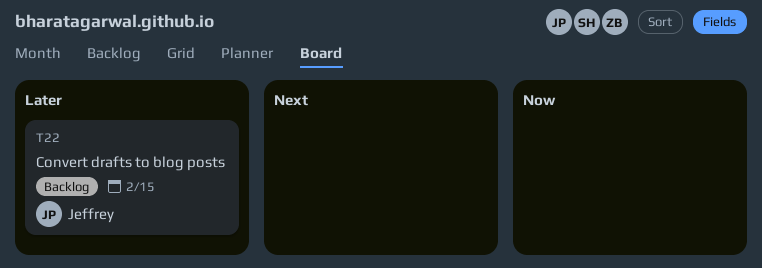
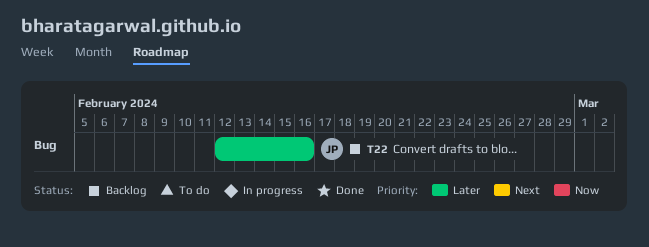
T22, due: Feb 15 -> Feb 16

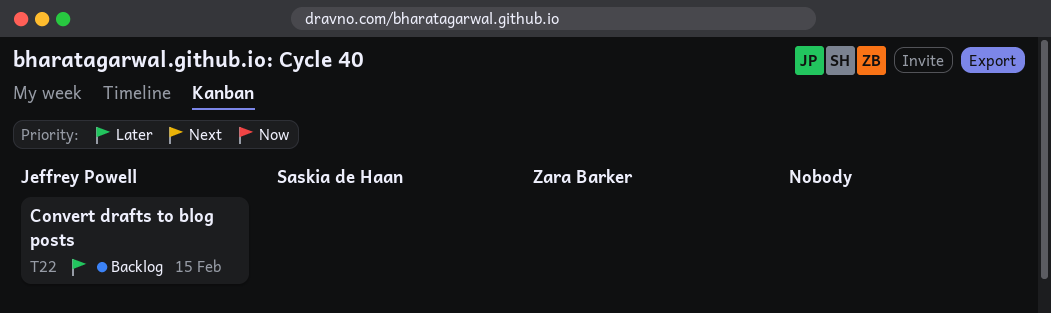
T22, due: Feb 16 -> Feb 15

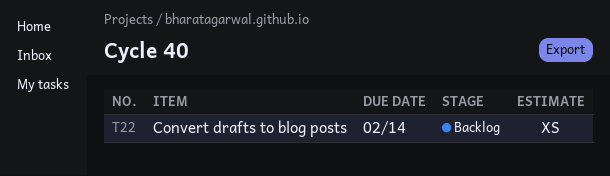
T22, due: Feb 15 -> Feb 14

